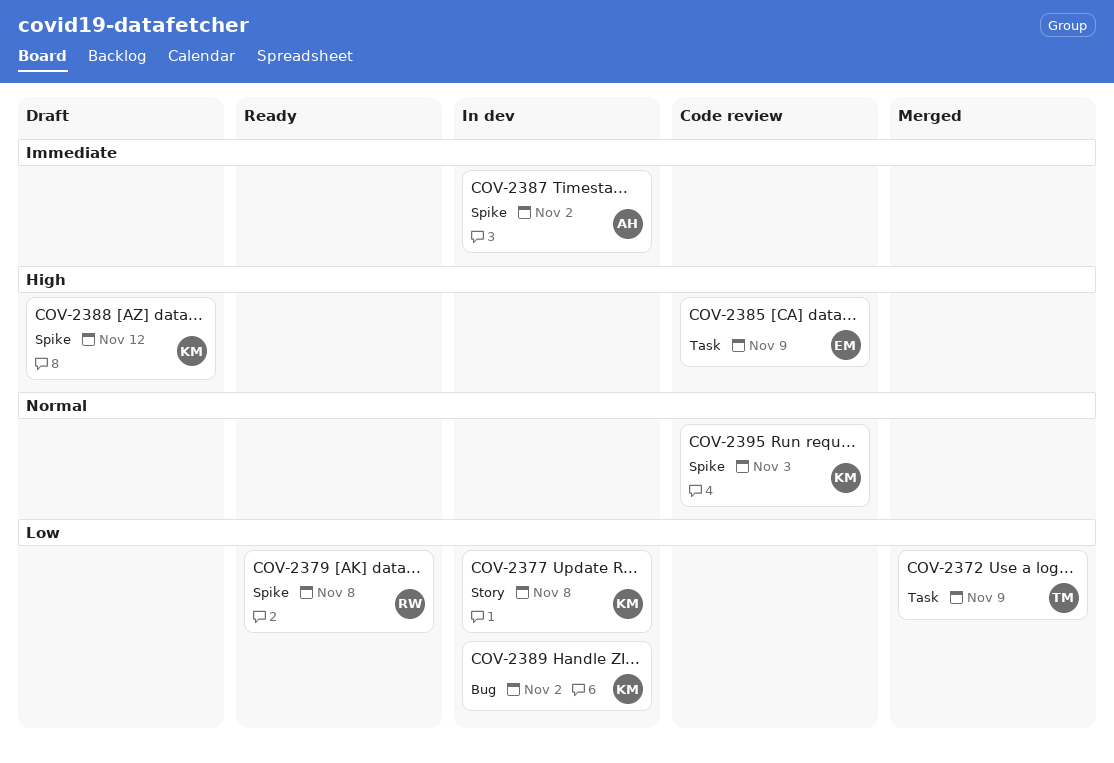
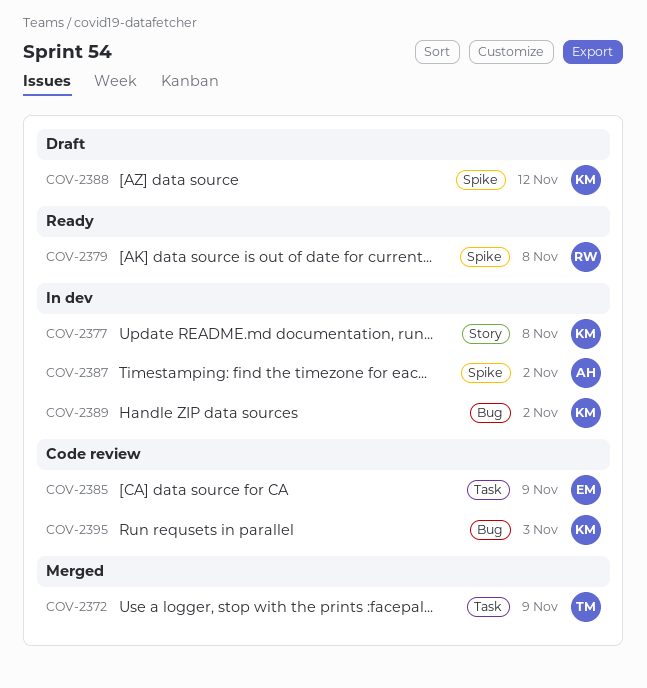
COV-2395, label: Spike -> Bug

